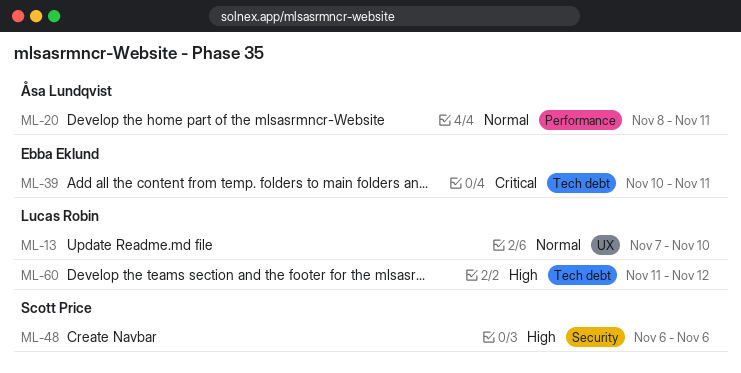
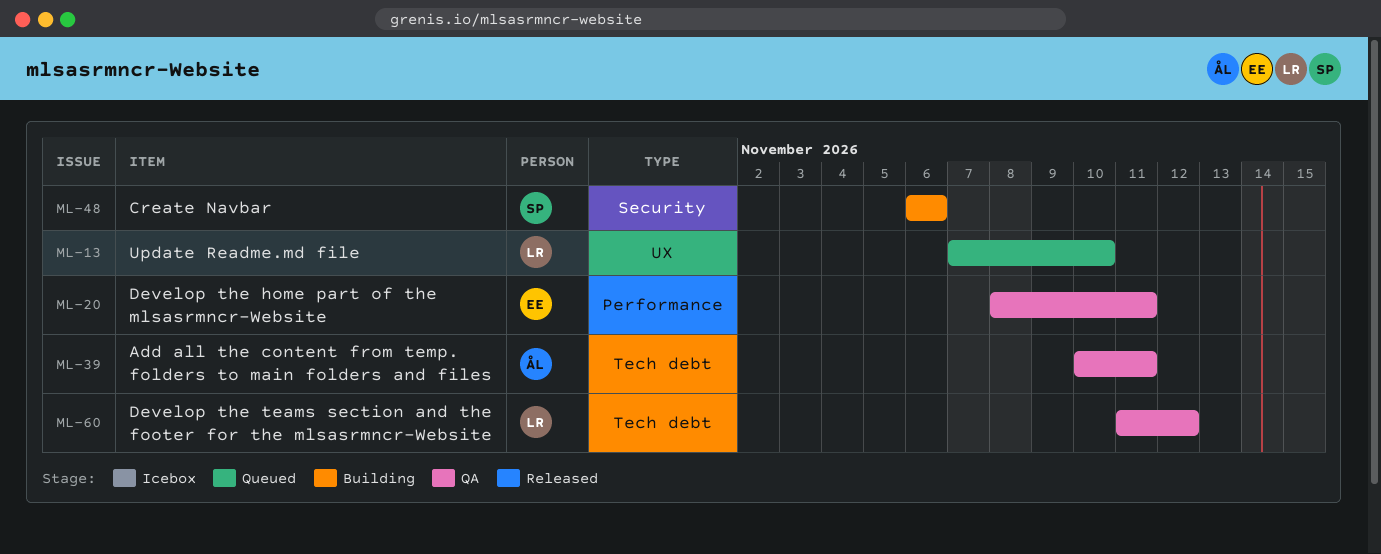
ML-20, owner: Åsa Lundqvist -> Ebba Eklund
ML-39, owner: Ebba Eklund -> Åsa Lundqvist

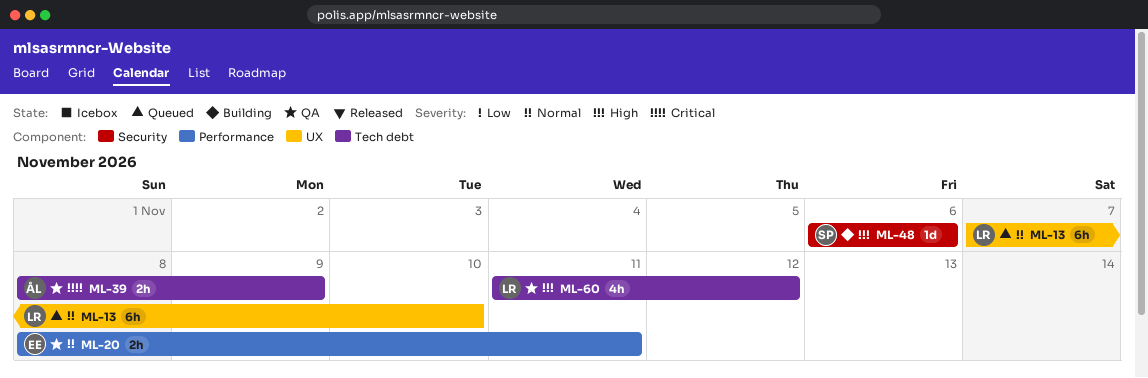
ML-39, start: Nov 10 -> Nov 8
ML-39, due: Nov 11 -> Nov 9

